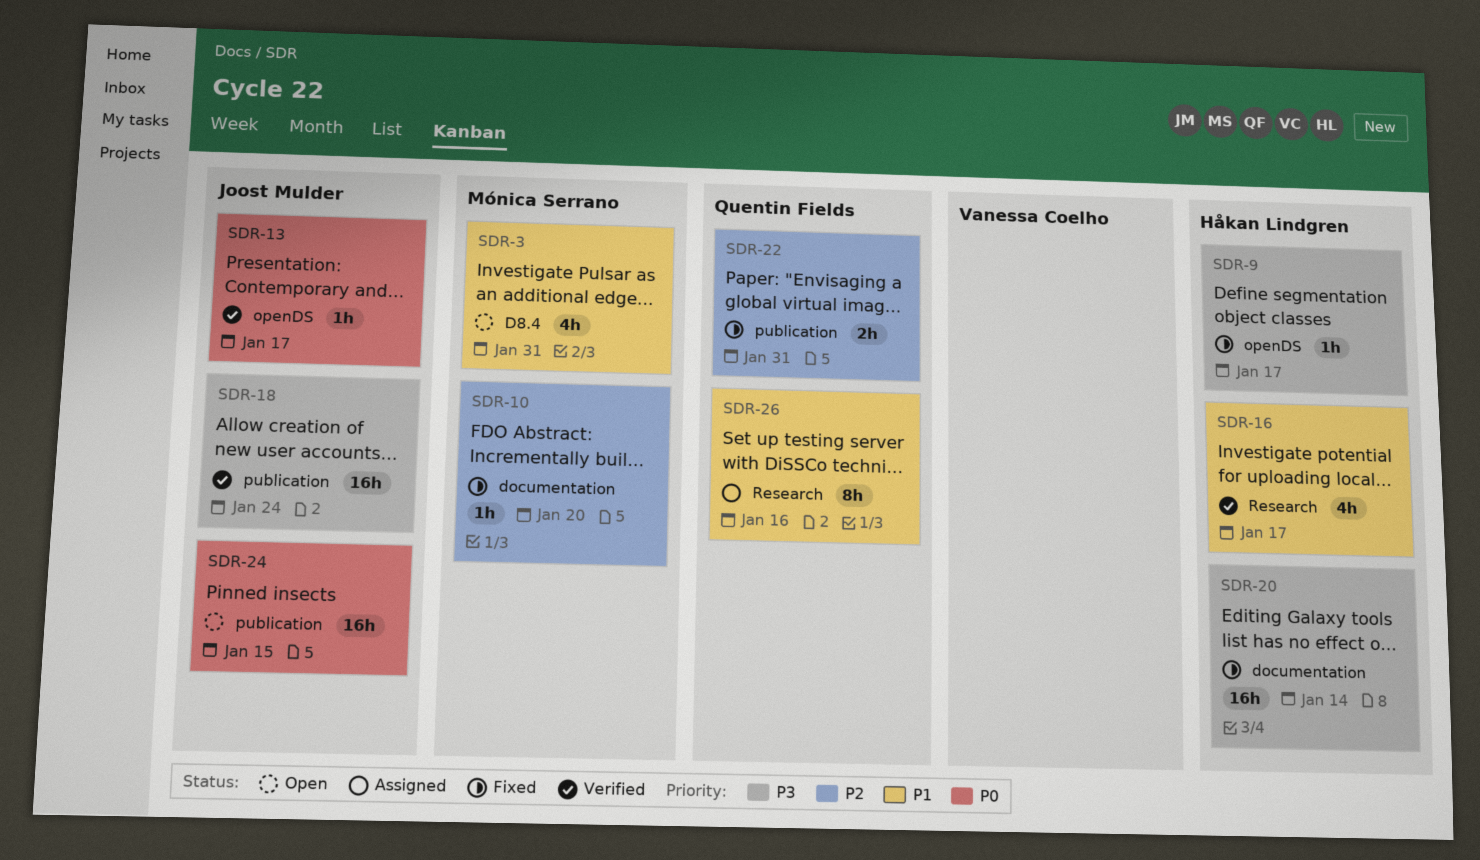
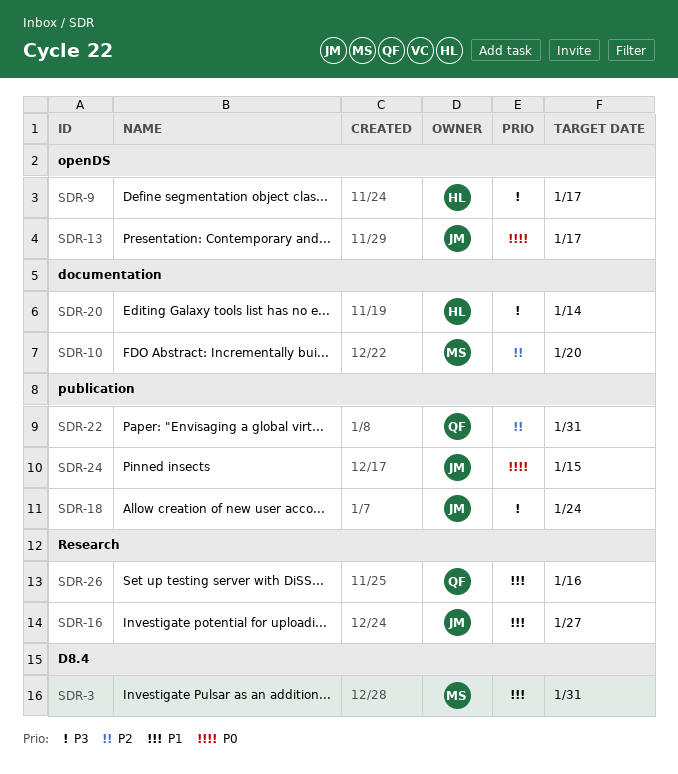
SDR-16, owner: Håkan Lindgren -> Joost Mulder
SDR-16, due: Jan 17 -> Jan 27

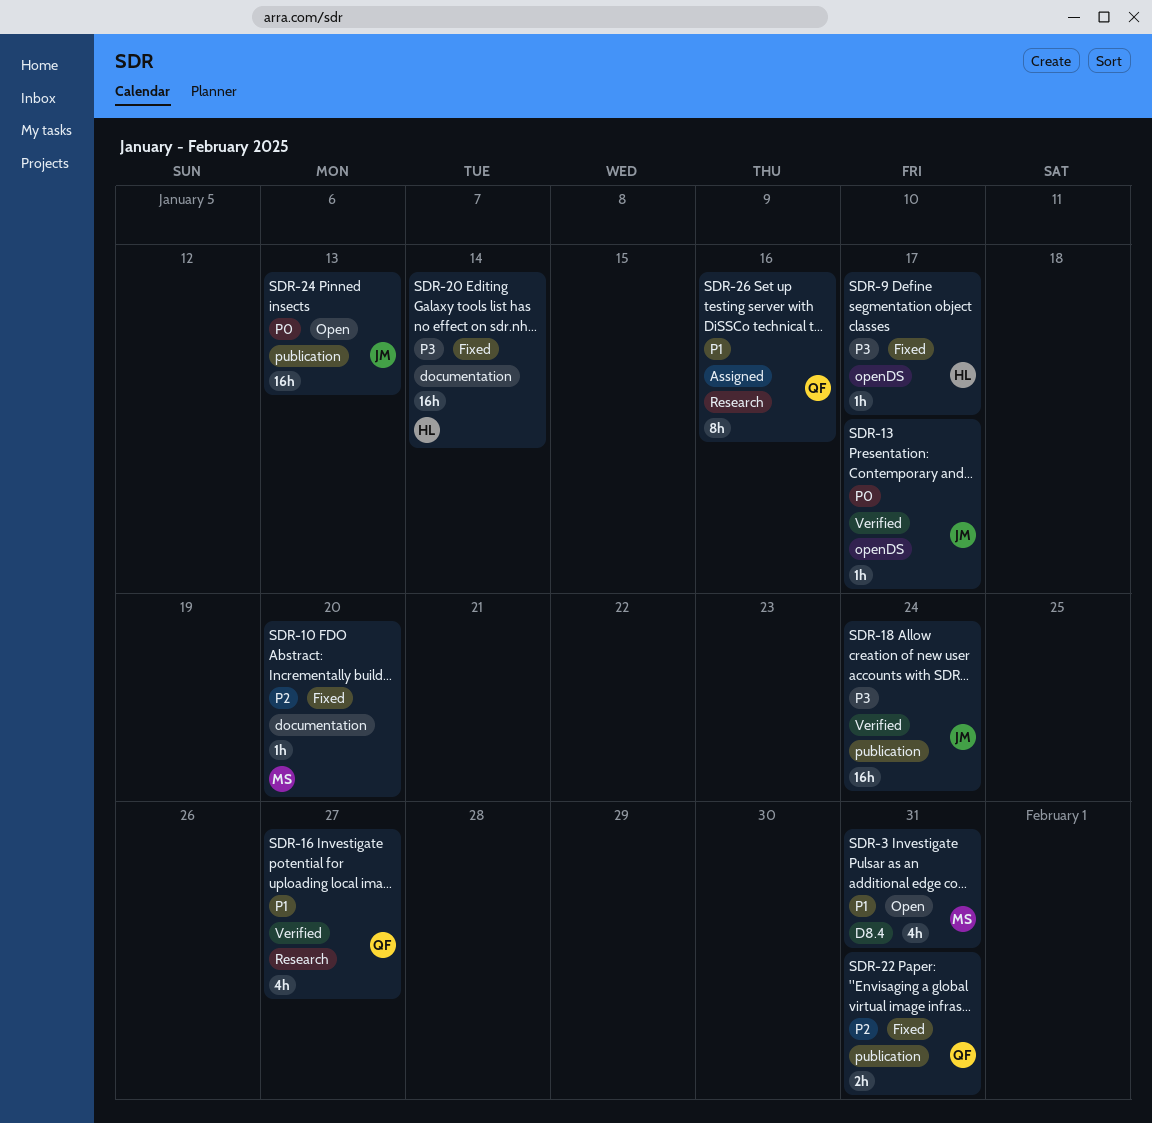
SDR-16, owner: JM -> QF
SDR-24, due: Jan 15 -> Jan 13

